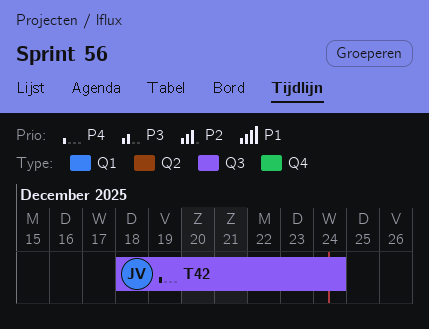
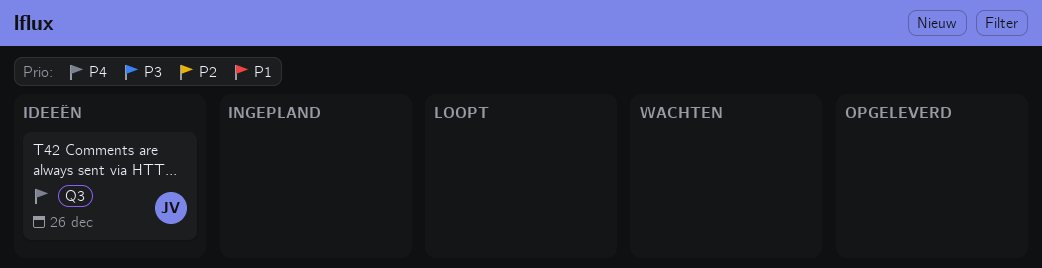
T42, due: Dec 24 -> Dec 26

